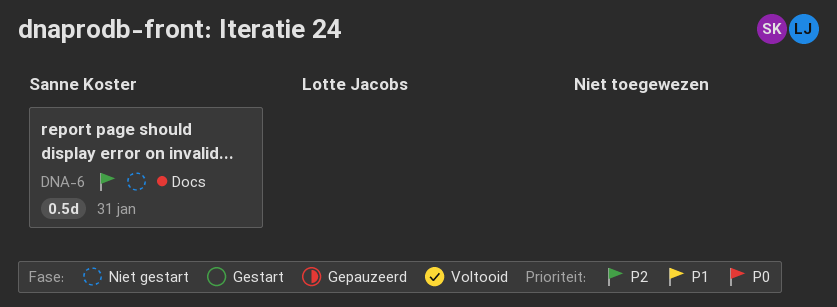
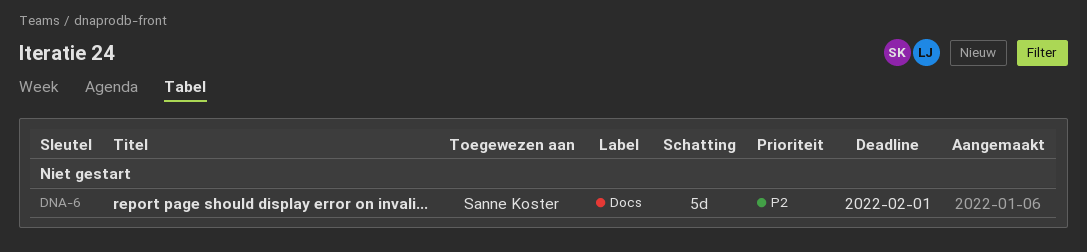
DNA-6, estimate: 0.5d -> 5d
DNA-6, due: Jan 31 -> Feb 1

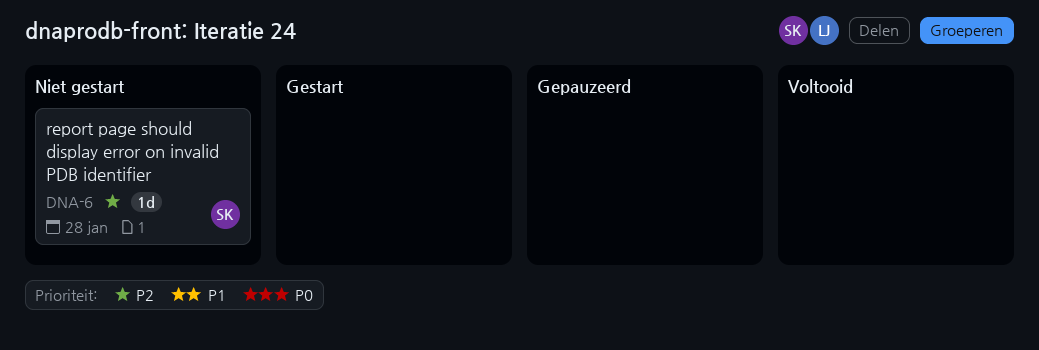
DNA-6, estimate: 5d -> 1d
DNA-6, due: Feb 1 -> Jan 28

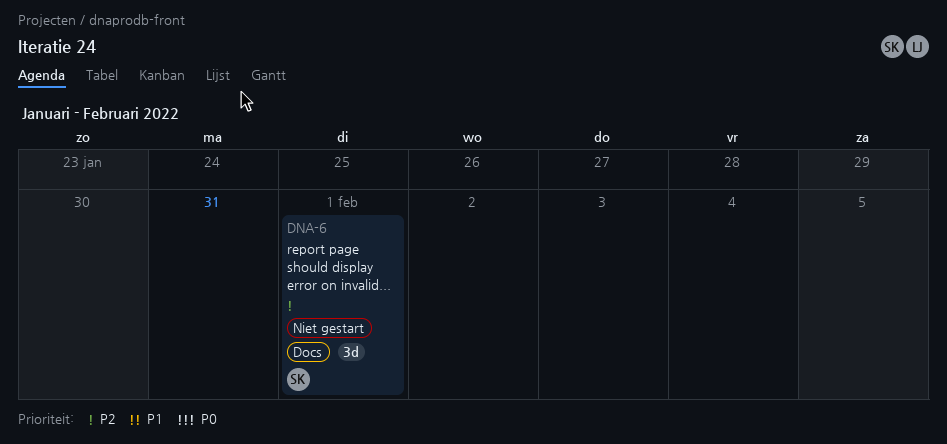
DNA-6, estimate: 1d -> 3d
DNA-6, due: Jan 28 -> Feb 1

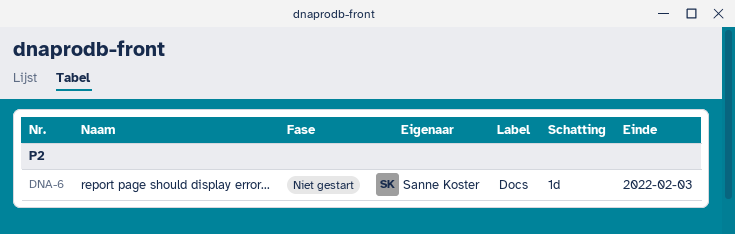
DNA-6, estimate: 3d -> 1d
DNA-6, due: Feb 1 -> Feb 3

